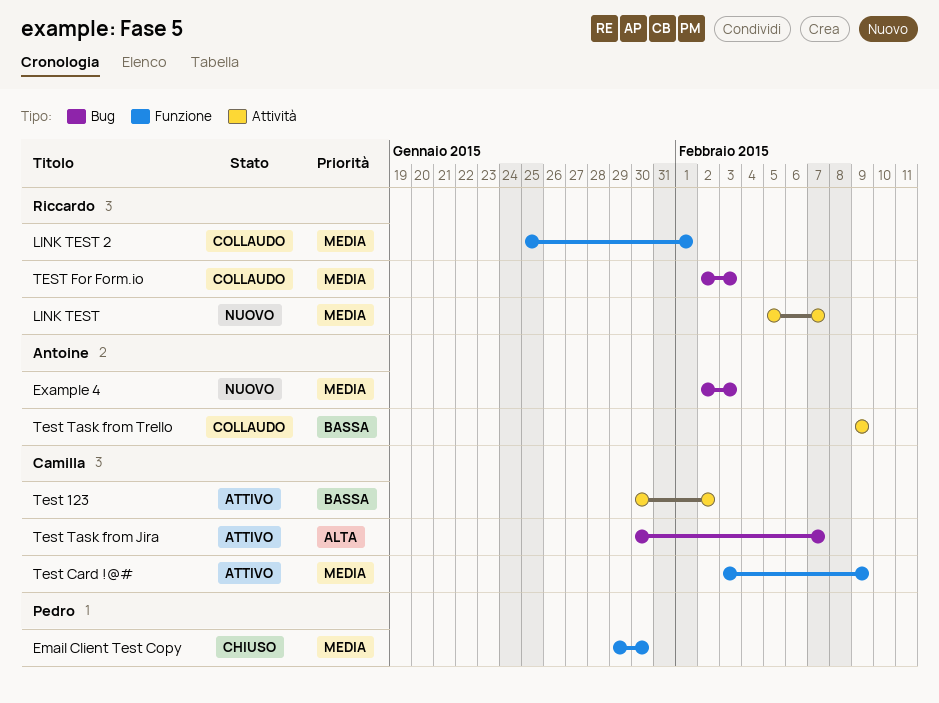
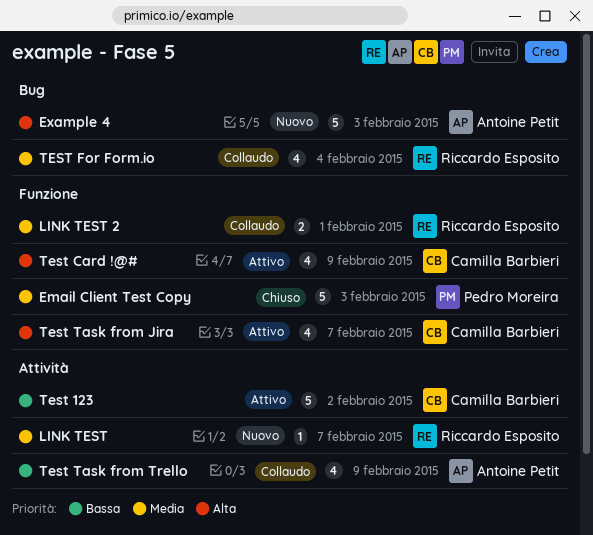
Email Client Test Copy, due: Jan 30 -> Feb 3
Example 4, priority: Media -> Alta
Test Card !@#, priority: Media -> Alta
TEST For Form.io, due: Feb 3 -> Feb 4
Test Task from Jira, label: Bug -> Funzione

